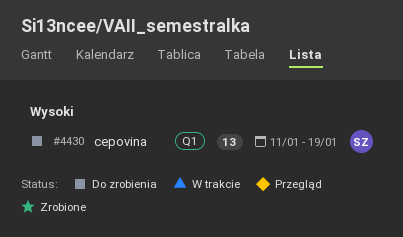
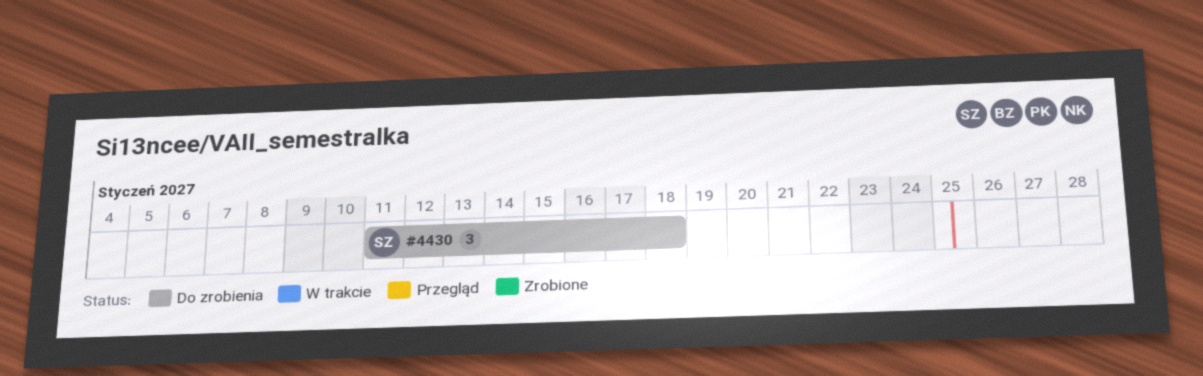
#4430, estimate: 13 -> 3
#4430, due: Jan 19 -> Jan 18

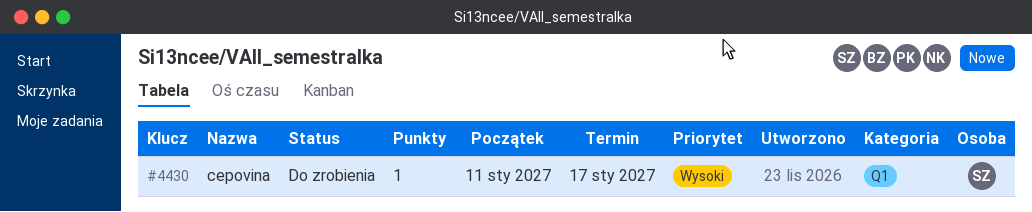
#4430, estimate: 3 -> 1
#4430, due: Jan 18 -> Jan 17

